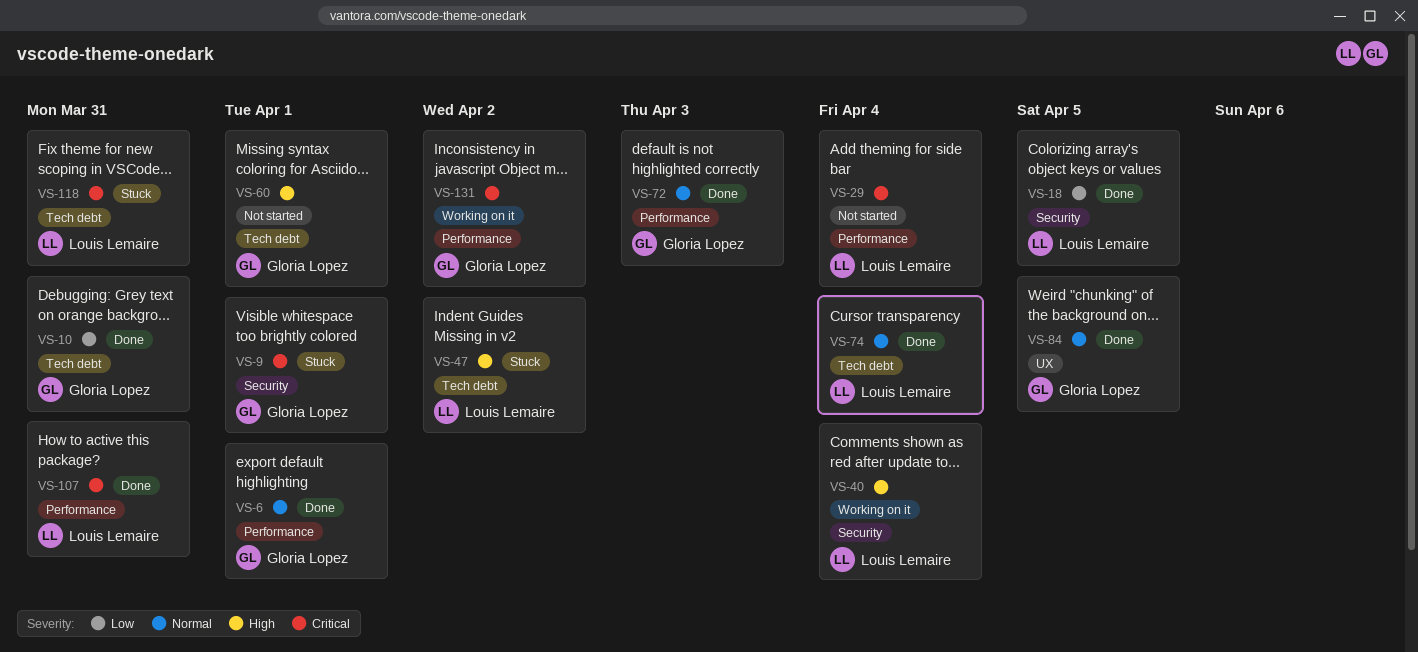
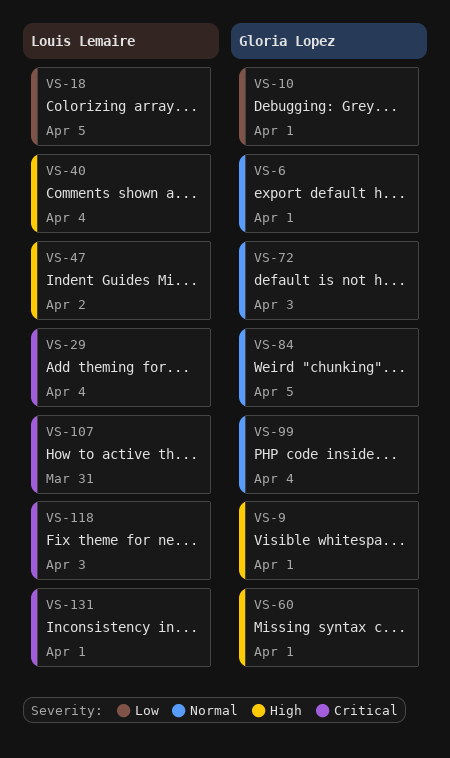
VS-9, priority: Critical -> High
VS-10, due: Mar 31 -> Apr 1
VS-74: present -> none
VS-99: none -> present
VS-118, due: Mar 31 -> Apr 3
VS-131, owner: Gloria Lopez -> Louis Lemaire
VS-131, due: Apr 2 -> Apr 1

